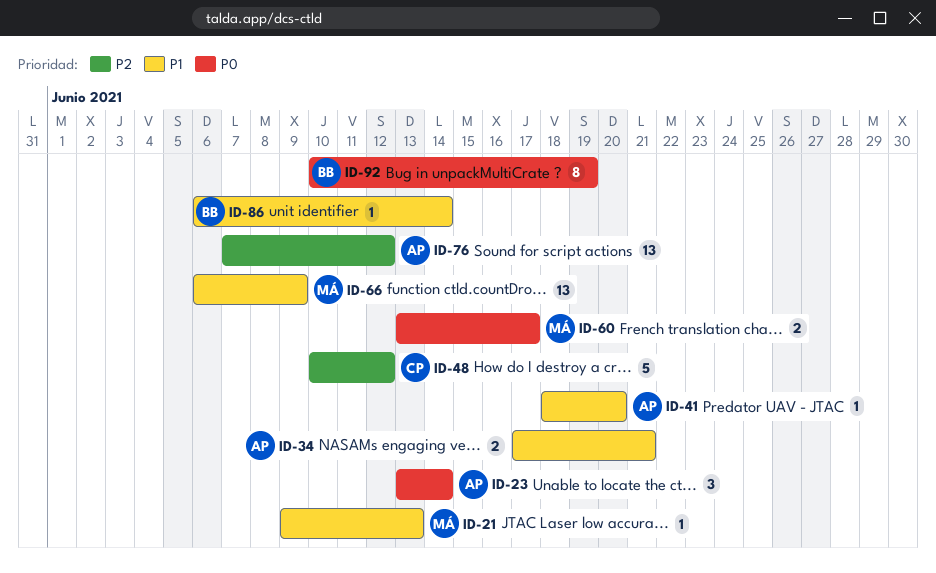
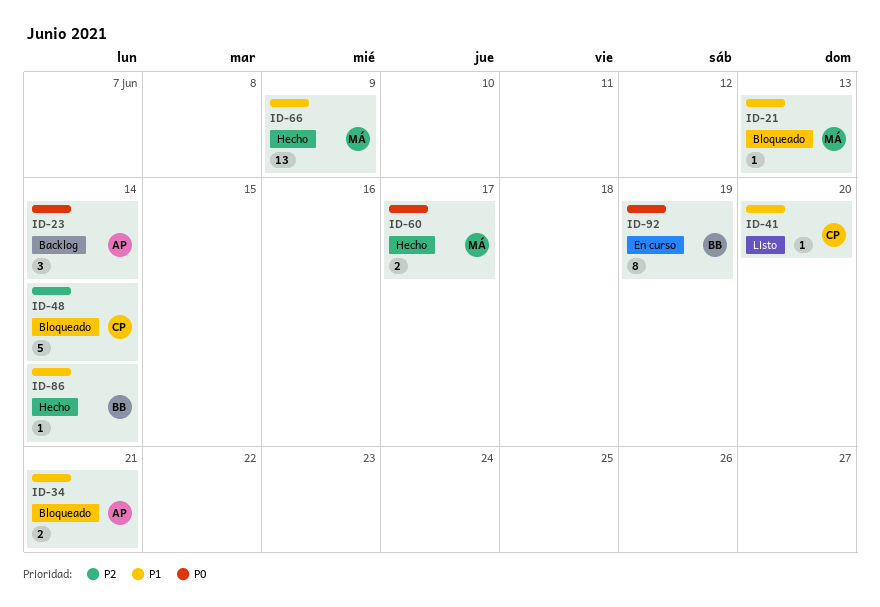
ID-41, owner: AP -> CP
ID-48, due: Jun 12 -> Jun 14
ID-76: present -> none

